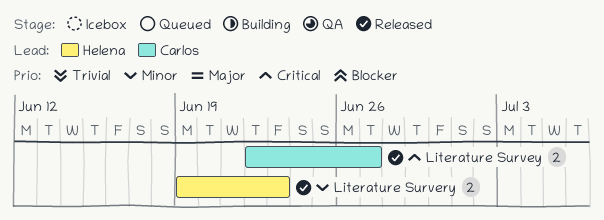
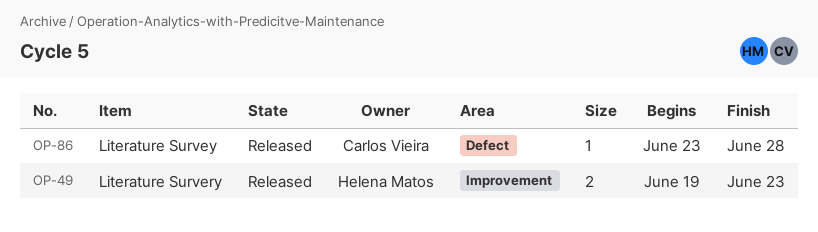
Literature Survey, estimate: 2 -> 1
Literature Survey, start: Jun 22 -> Jun 23
Literature Survey, due: Jun 27 -> Jun 28

